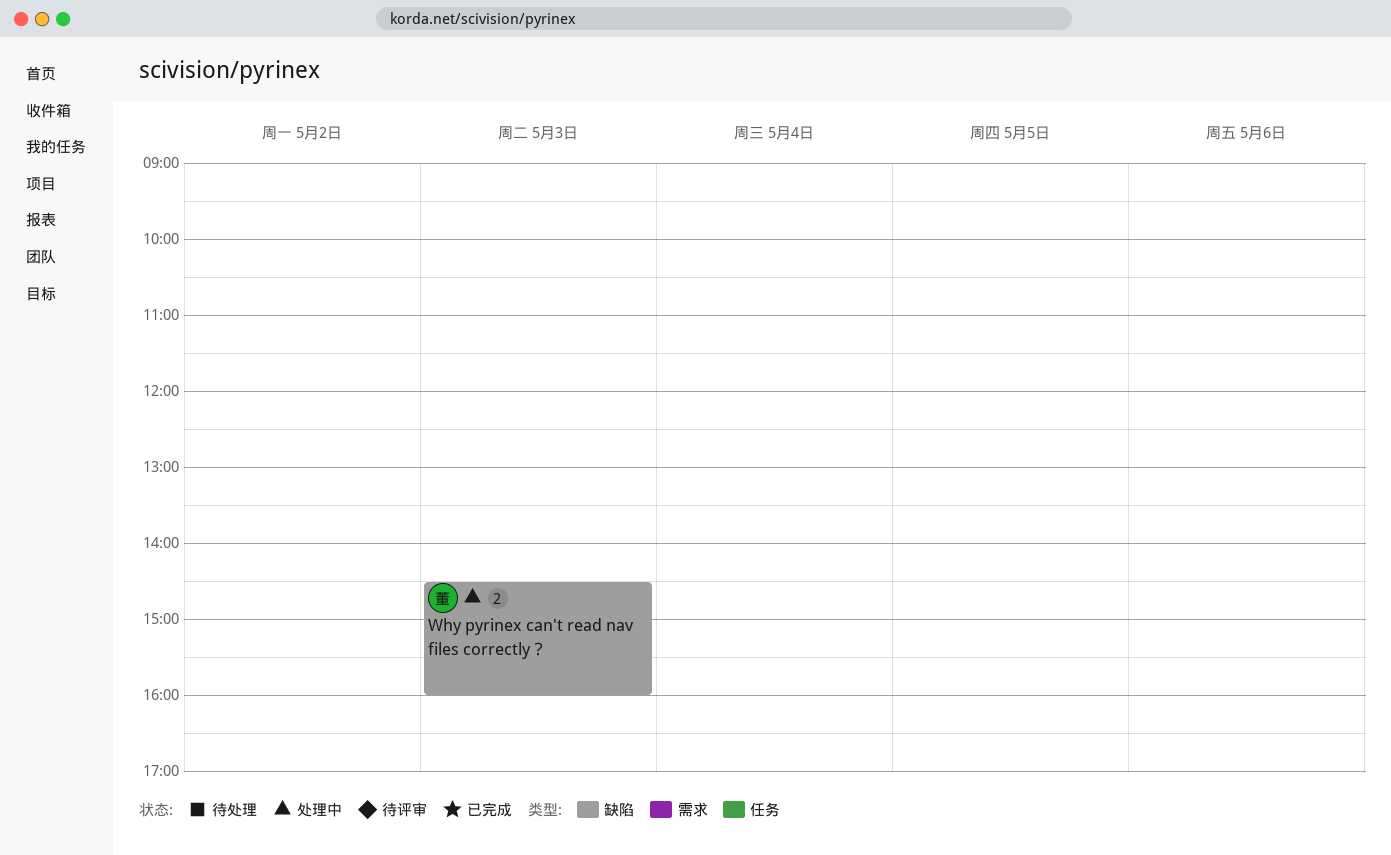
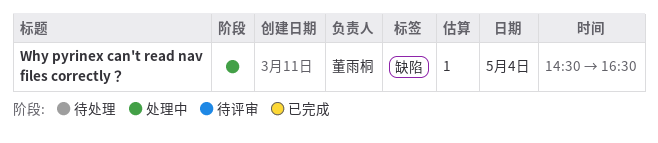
Why pyrinex can't read nav files correctly？, estimate: 2 -> 1
Why pyrinex can't read nav files correctly？, day: May 3 -> May 4
Why pyrinex can't read nav files correctly？, ends: 16:00 -> 16:30

